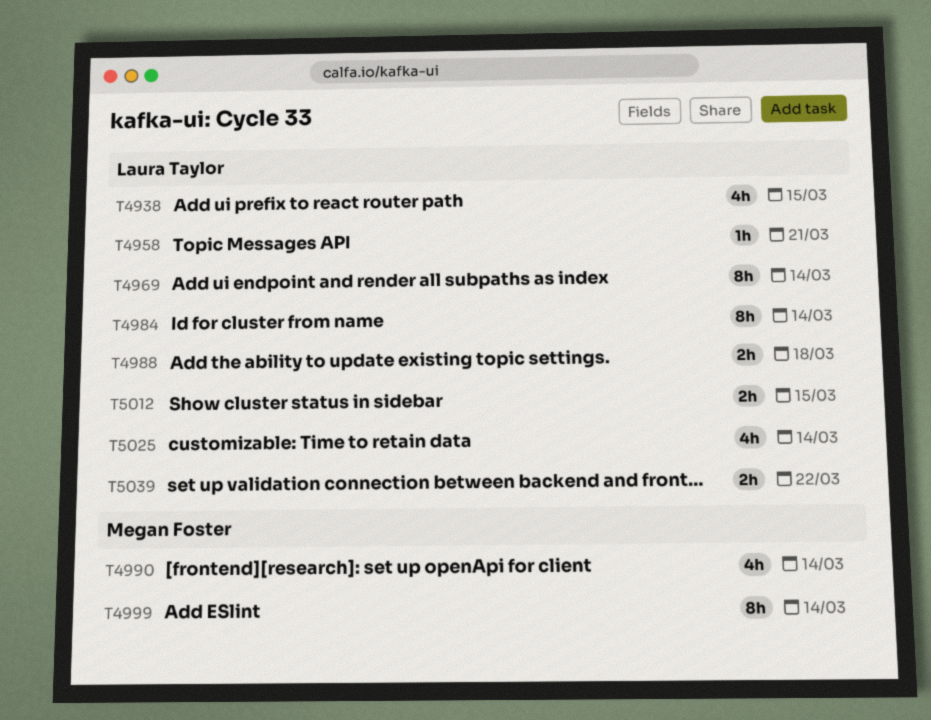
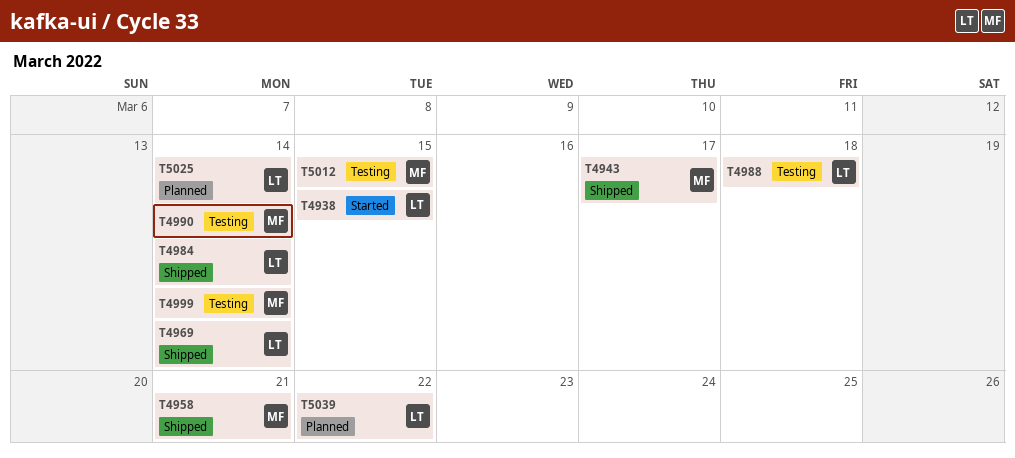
T4943: none -> present
T4958, owner: Laura Taylor -> Megan Foster
T5012, owner: Laura Taylor -> Megan Foster

